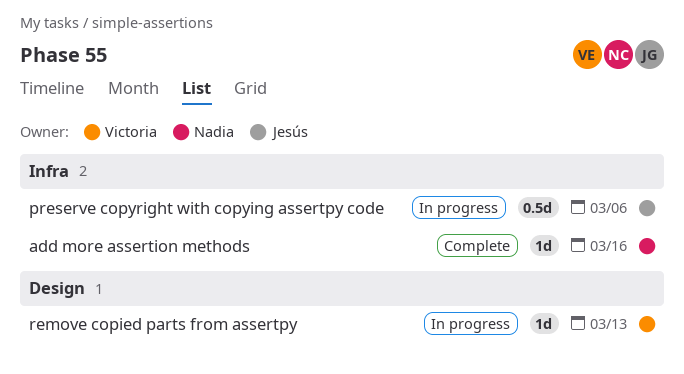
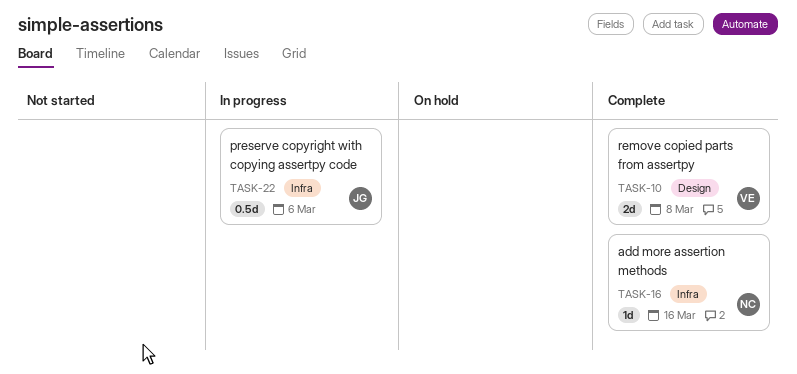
remove copied parts from assertpy, status: In progress -> Complete
remove copied parts from assertpy, estimate: 1d -> 2d
remove copied parts from assertpy, due: Mar 13 -> Mar 8

